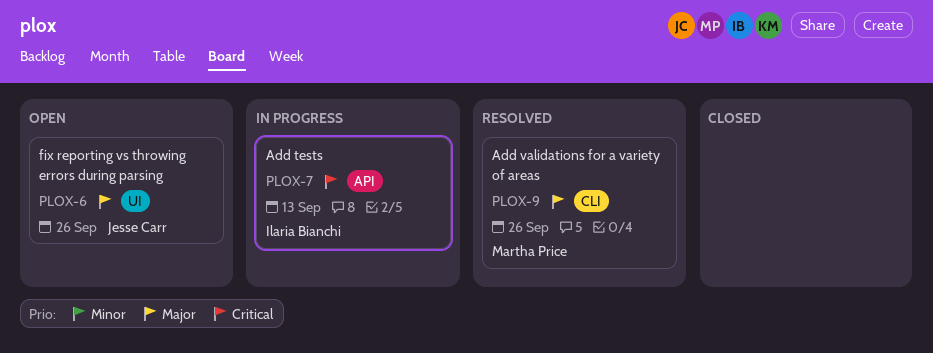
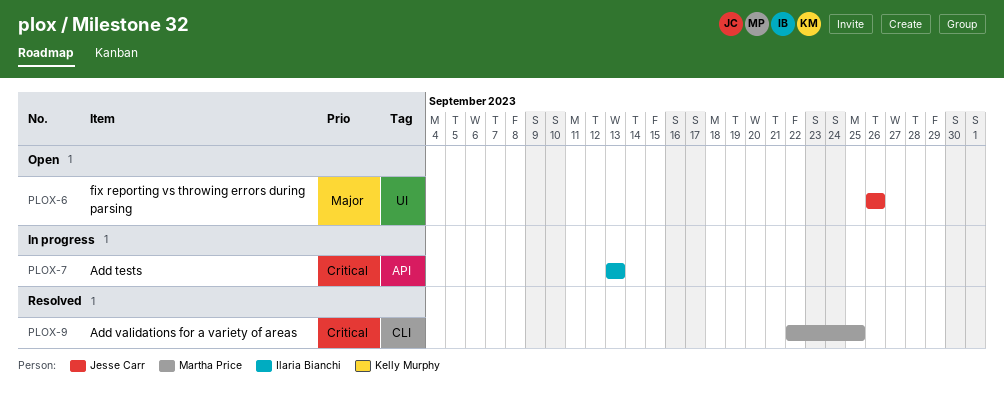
PLOX-9, priority: Major -> Critical
PLOX-9, due: Sep 26 -> Sep 25

